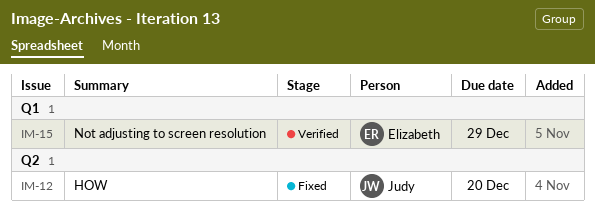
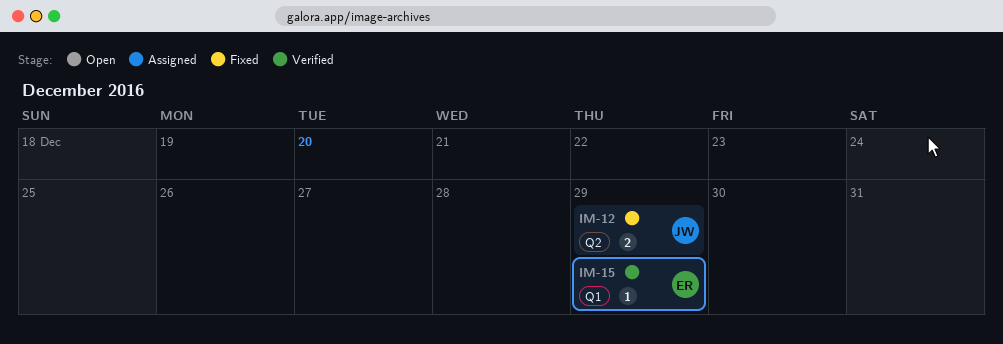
IM-12, due: Dec 20 -> Dec 29

